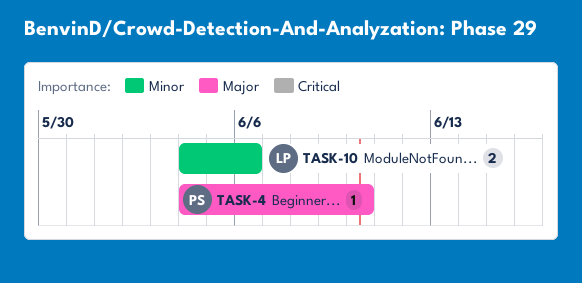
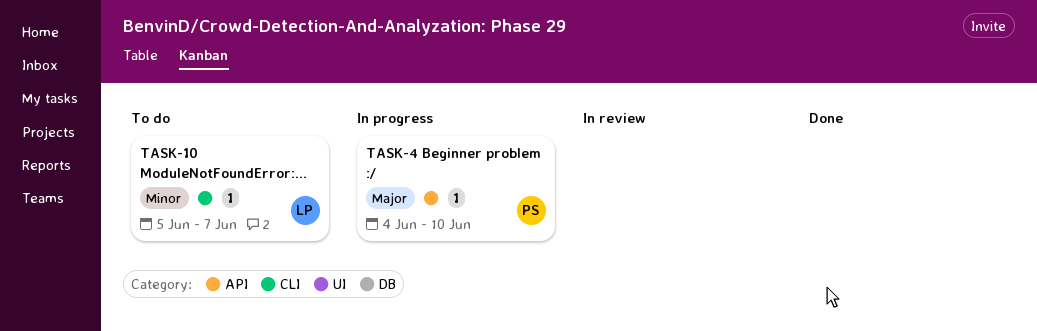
TASK-10, estimate: 2 -> 1
TASK-10, start: Jun 4 -> Jun 5
TASK-10, due: Jun 6 -> Jun 7

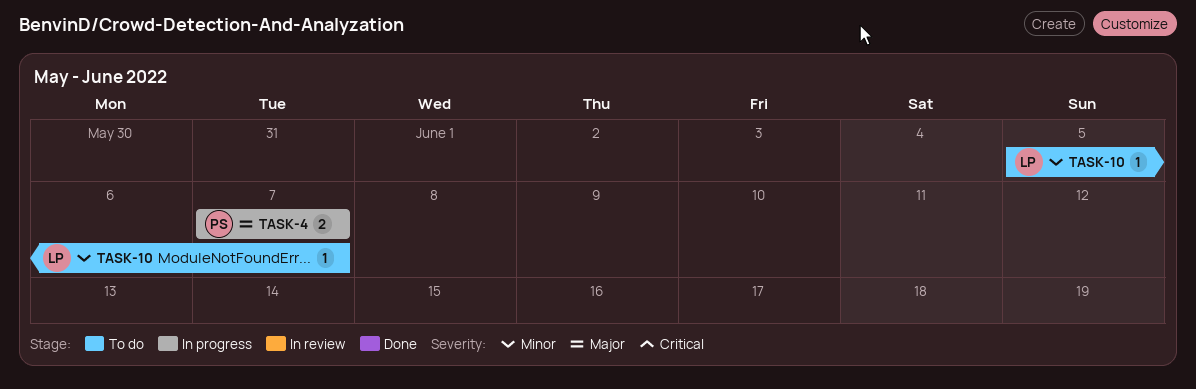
TASK-4, estimate: 1 -> 2
TASK-4, start: Jun 4 -> Jun 7
TASK-4, due: Jun 10 -> Jun 7

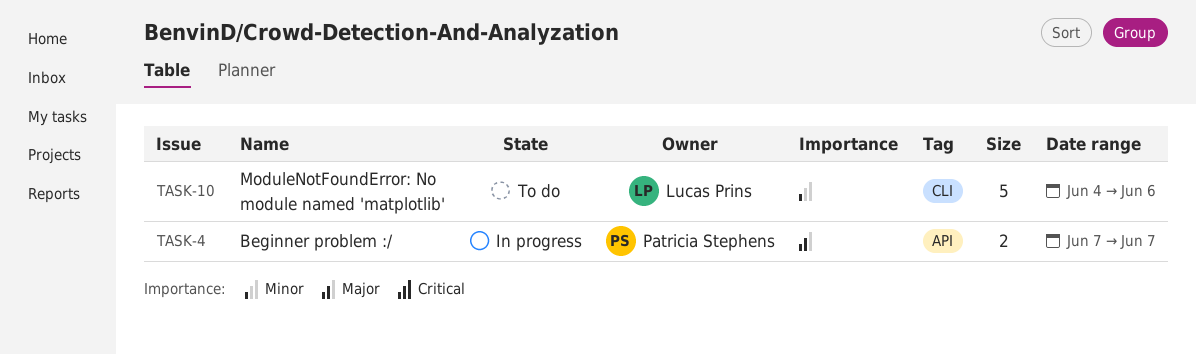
TASK-10, estimate: 1 -> 5
TASK-10, start: Jun 5 -> Jun 4
TASK-10, due: Jun 7 -> Jun 6

